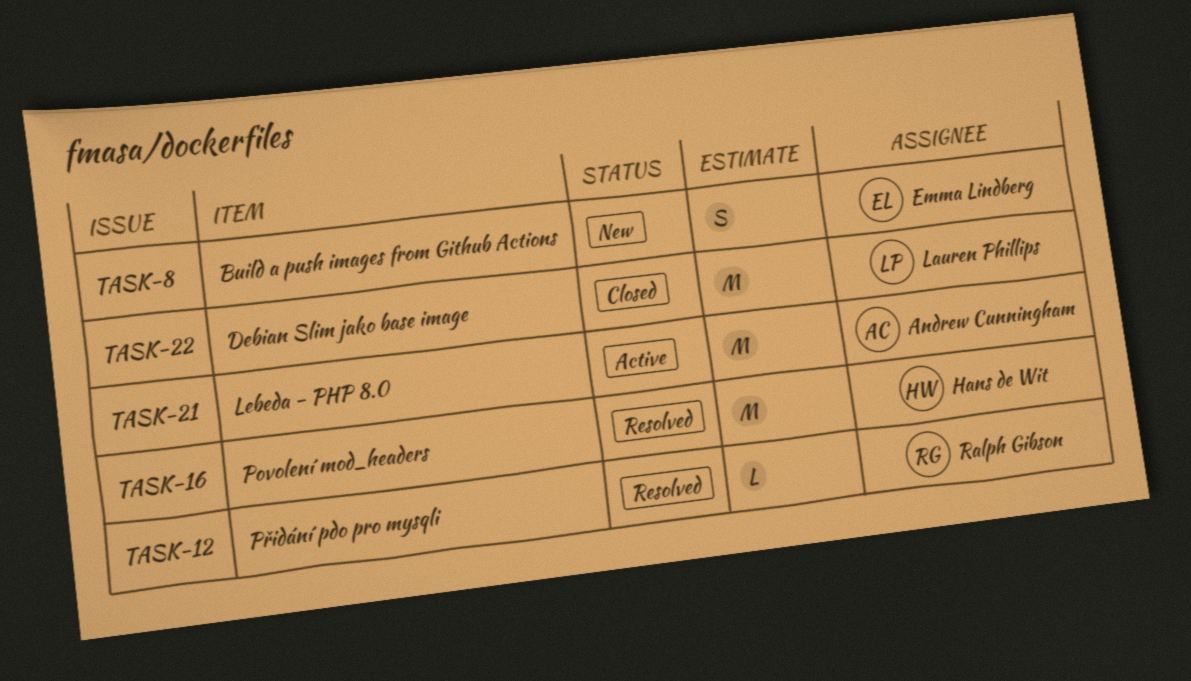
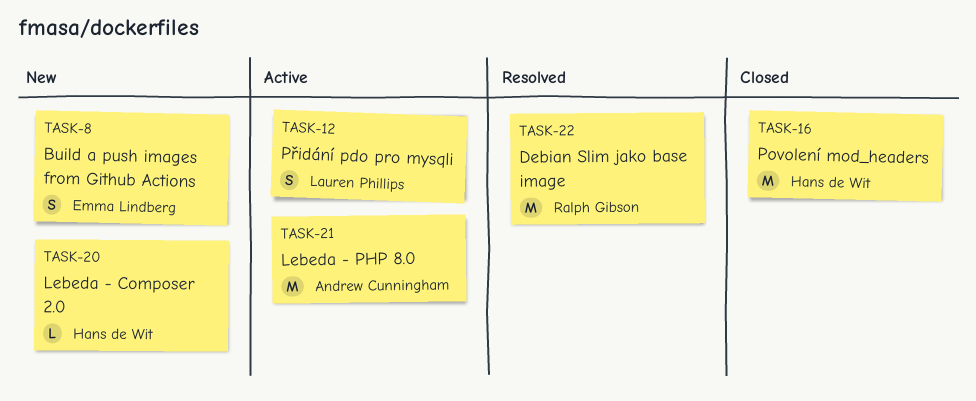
TASK-12, status: Resolved -> Active
TASK-12, owner: Ralph Gibson -> Lauren Phillips
TASK-12, estimate: L -> S
TASK-16, status: Resolved -> Closed
TASK-20: none -> present
TASK-22, status: Closed -> Resolved
TASK-22, owner: Lauren Phillips -> Ralph Gibson

